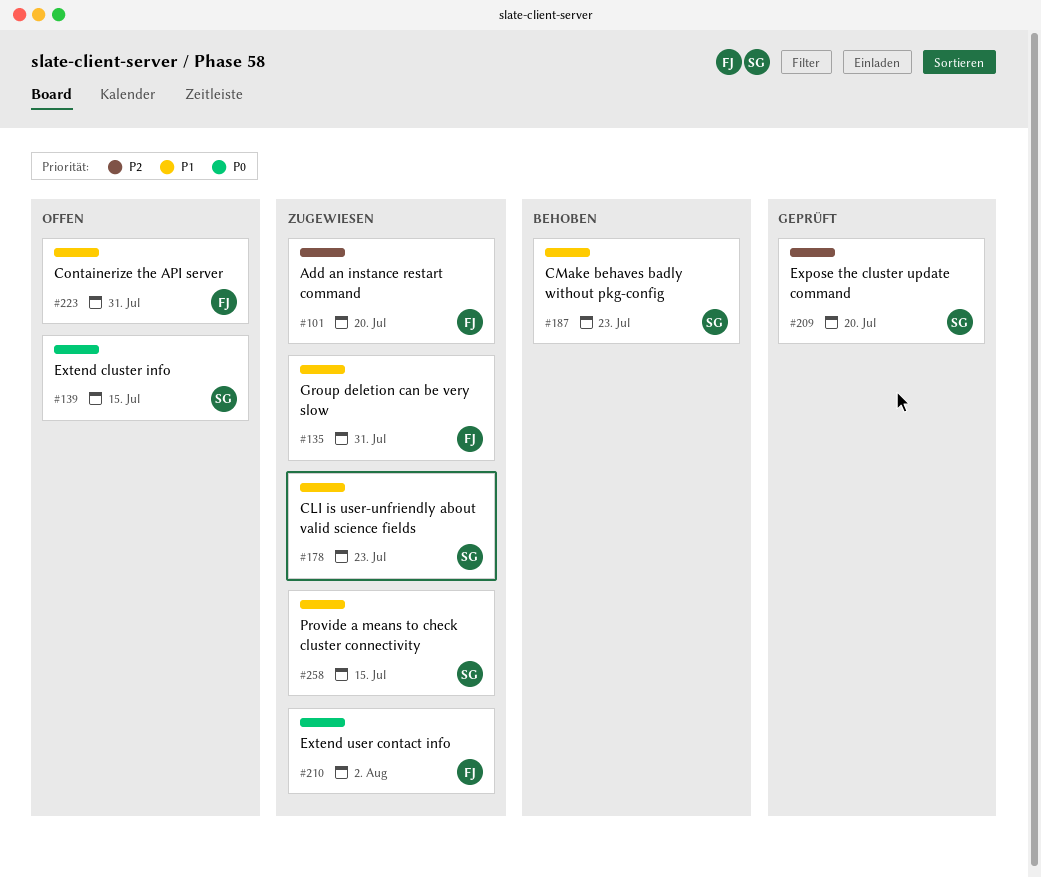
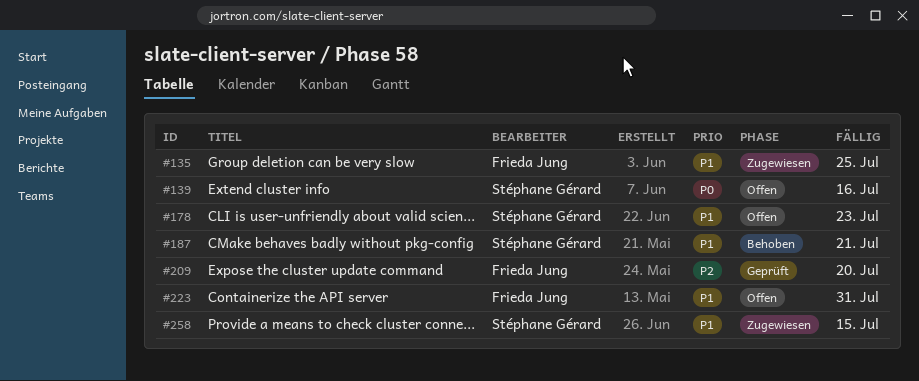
#101: present -> none
#135, due: Jul 31 -> Jul 25
#139, due: Jul 15 -> Jul 16
#178, status: Zugewiesen -> Offen
#187, due: Jul 23 -> Jul 21
#209, owner: Stéphane Gérard -> Frieda Jung
#210: present -> none

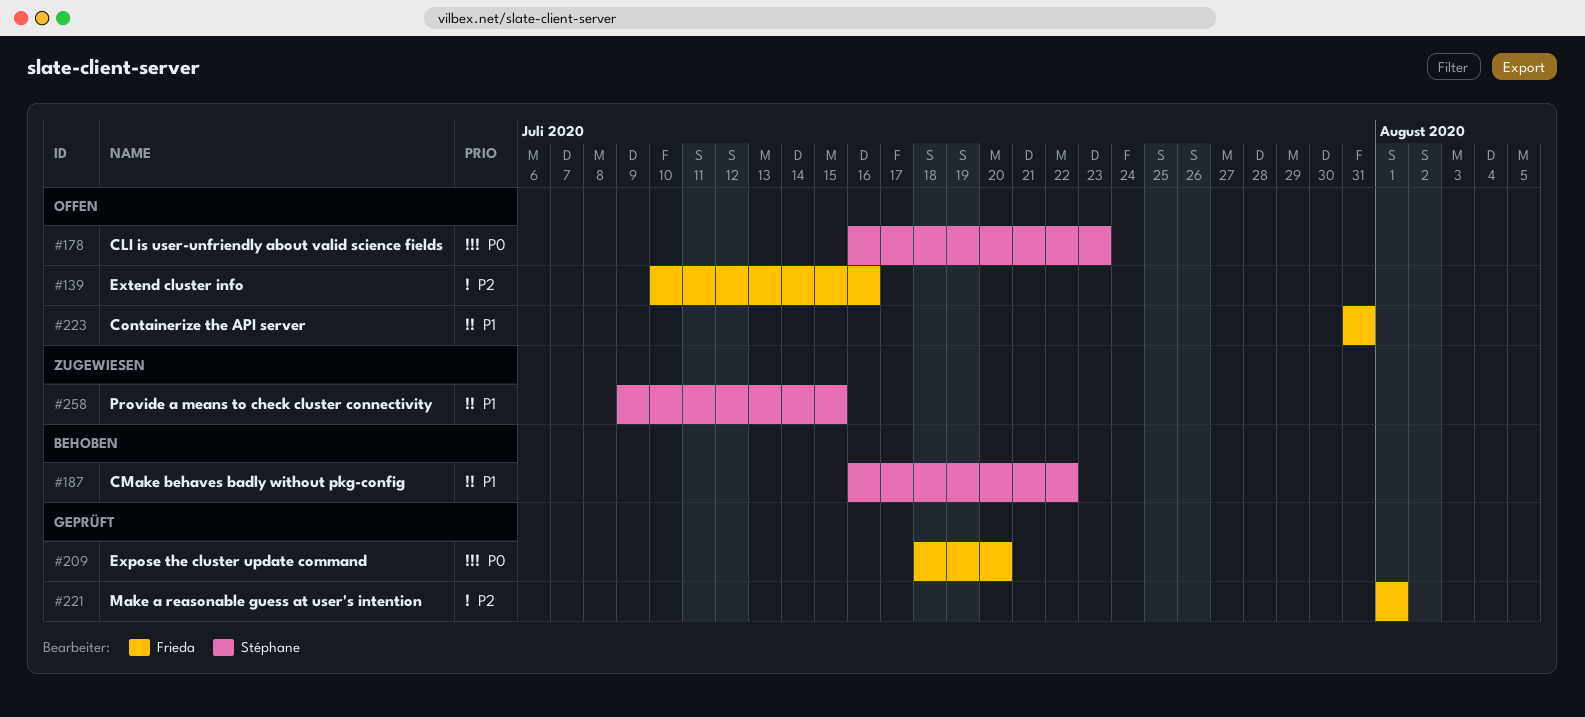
#135: present -> none
#139, owner: Stéphane Gérard -> Frieda Jung
#139, priority: P0 -> P2
#178, priority: P1 -> P0
#187, due: Jul 21 -> Jul 22
#209, priority: P2 -> P0
#221: none -> present

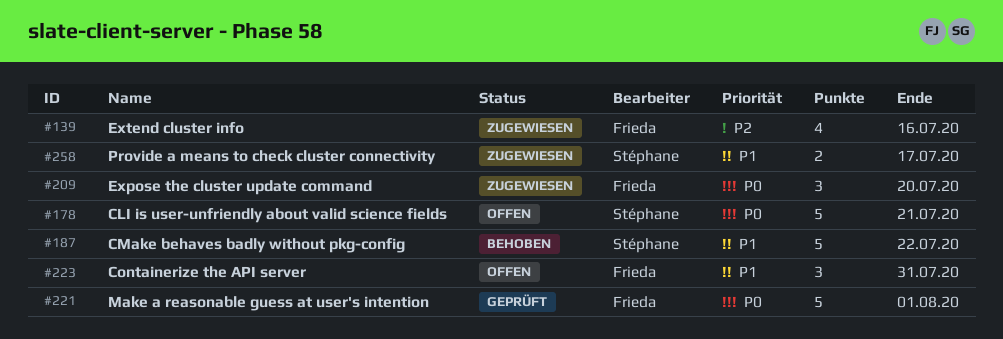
#139, status: Offen -> Zugewiesen
#178, due: Jul 23 -> Jul 21
#209, status: Geprüft -> Zugewiesen
#221, priority: P2 -> P0
#258, due: Jul 15 -> Jul 17

